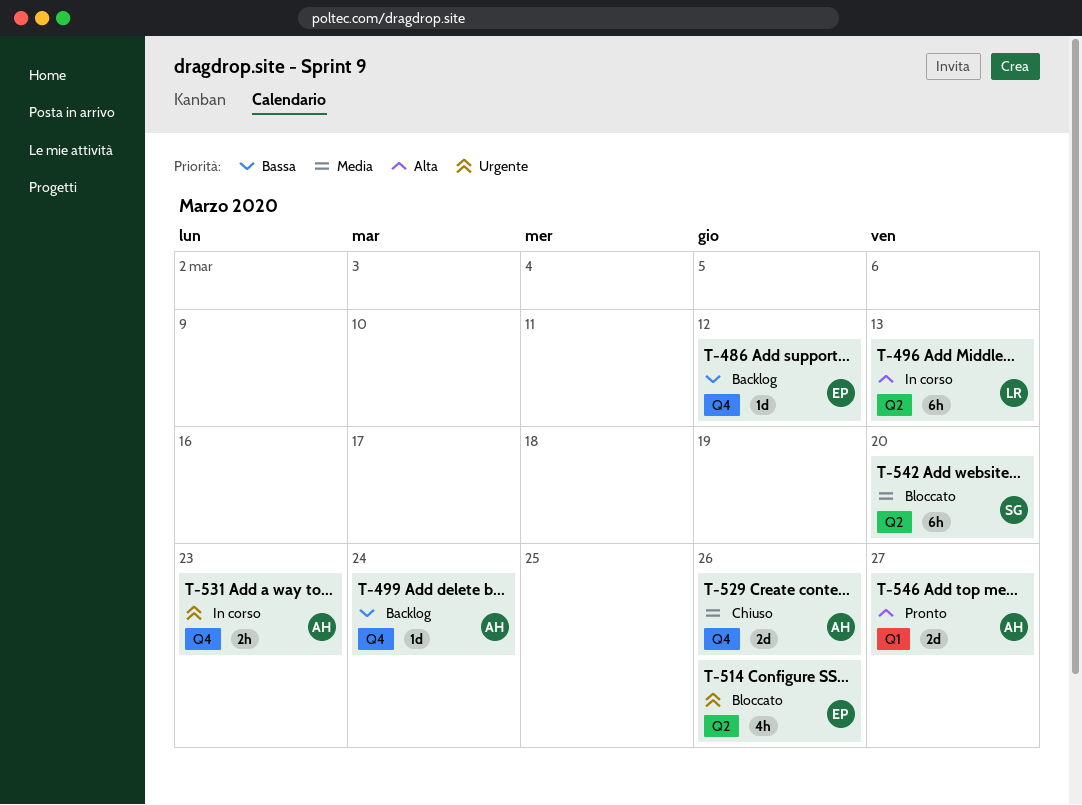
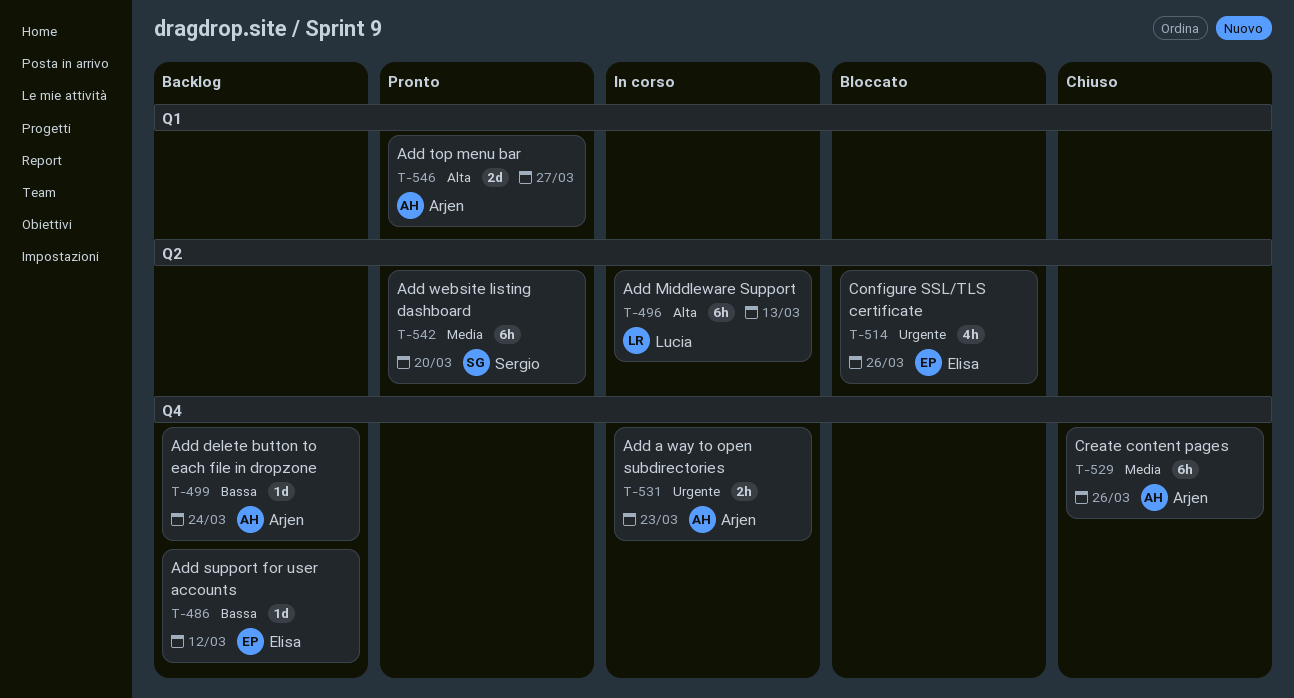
T-529, estimate: 2d -> 6h
T-542, status: Bloccato -> Pronto

